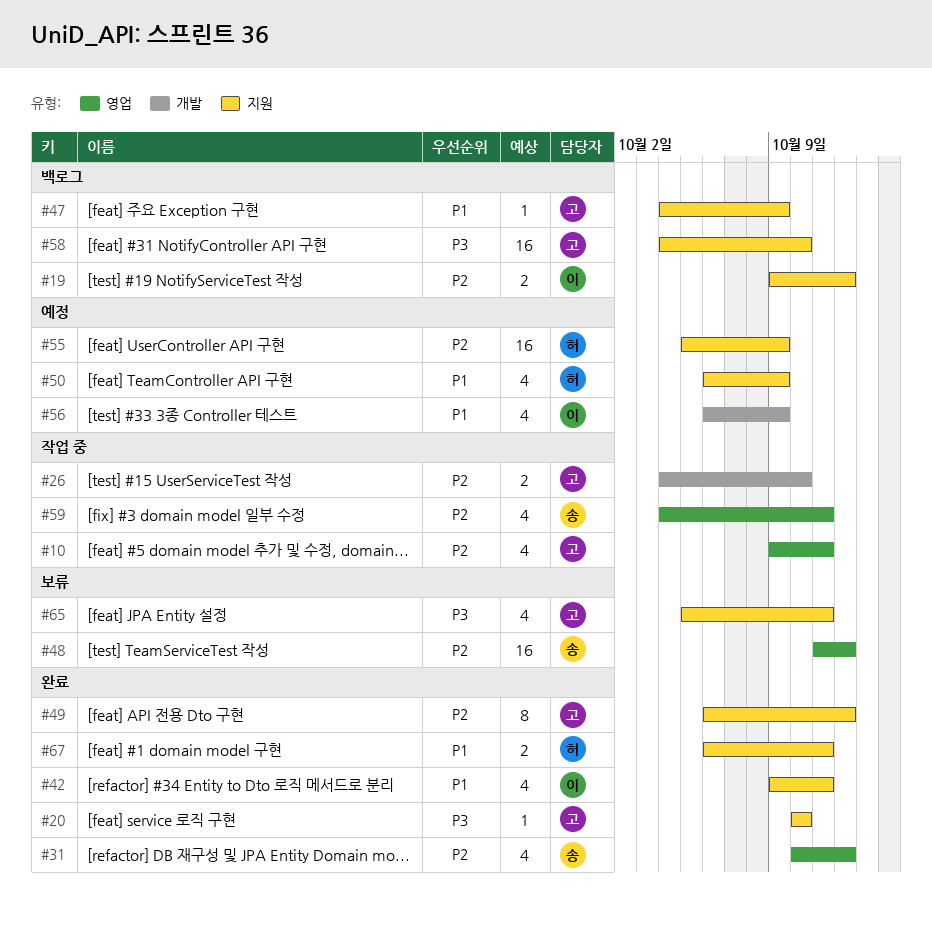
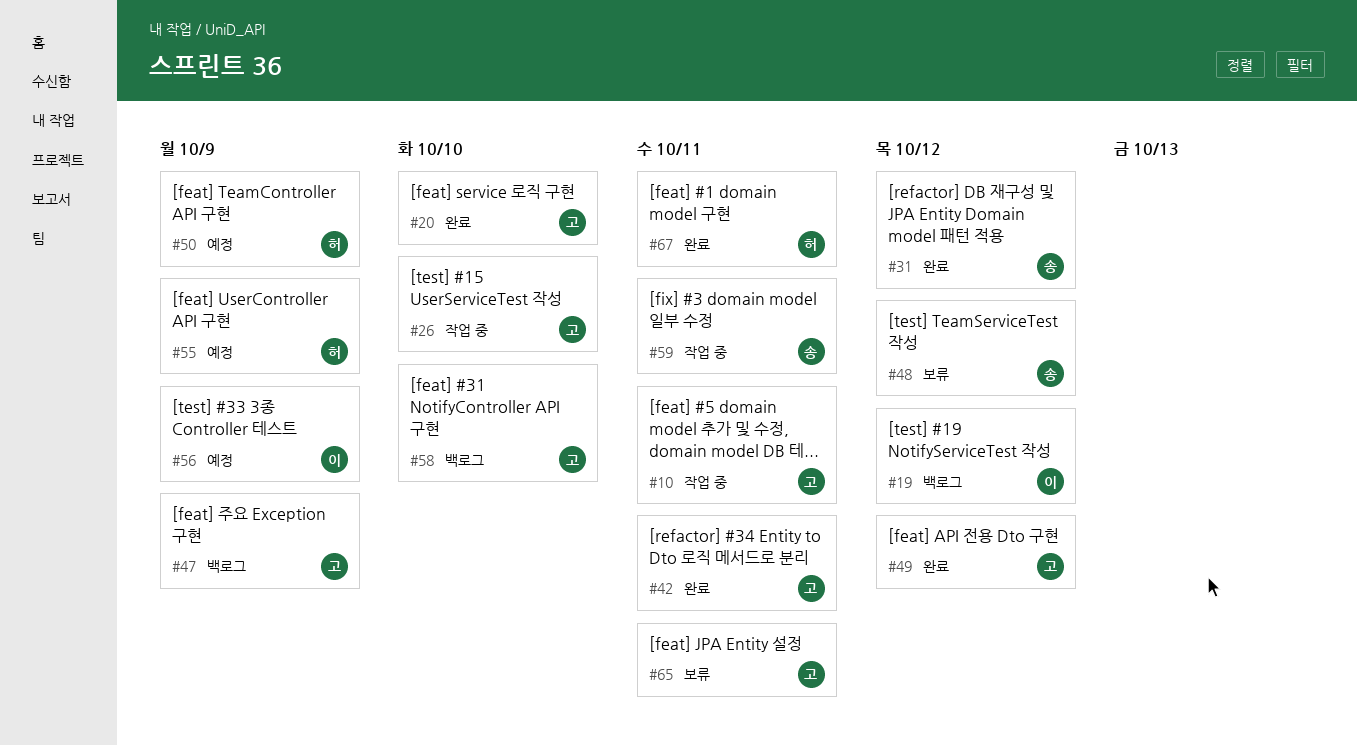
#42, owner: 이 -> 고

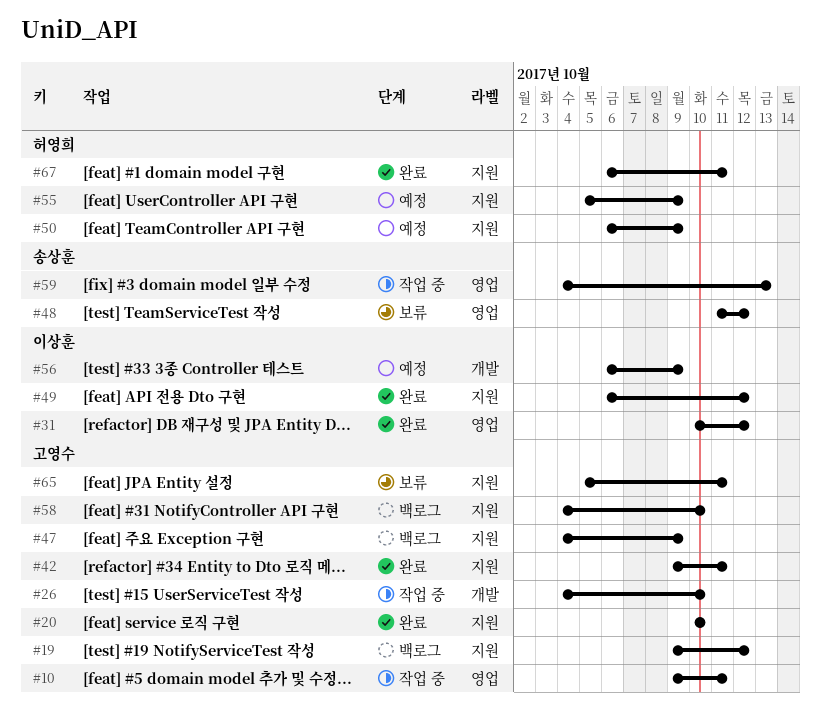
#19, owner: 이상훈 -> 고영수
#31, owner: 송상훈 -> 이상훈
#49, owner: 고영수 -> 이상훈
#59, due: Oct 11 -> Oct 13

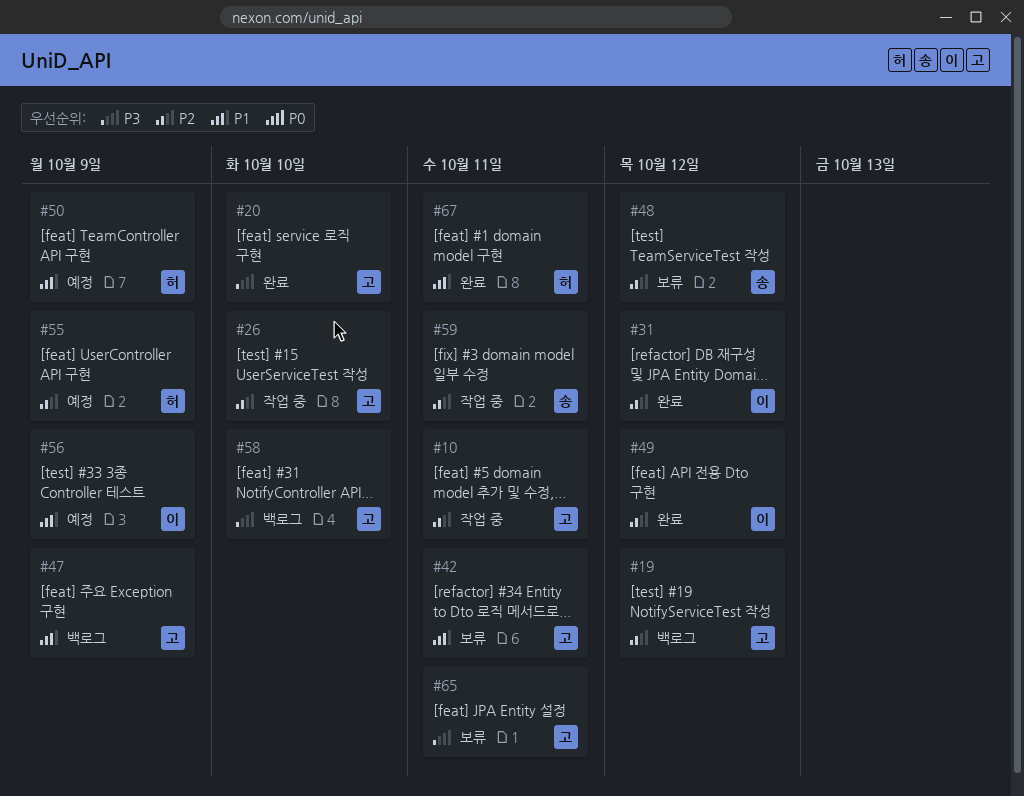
#42, status: 완료 -> 보류
#59, due: Oct 13 -> Oct 11

